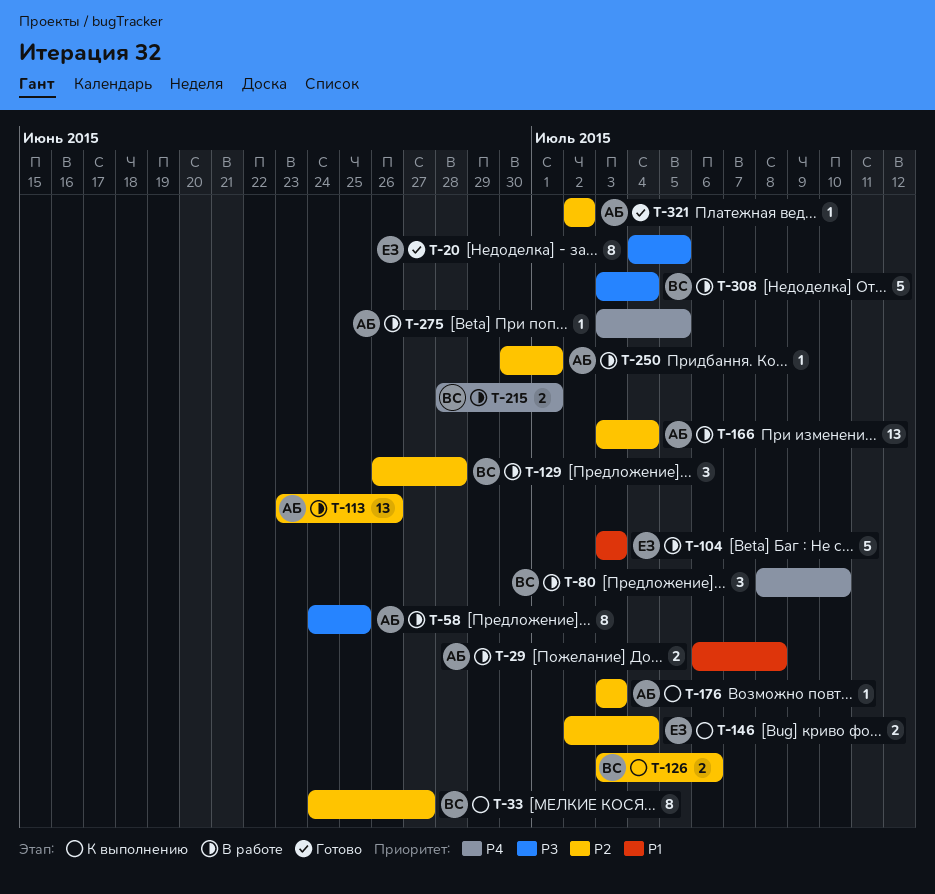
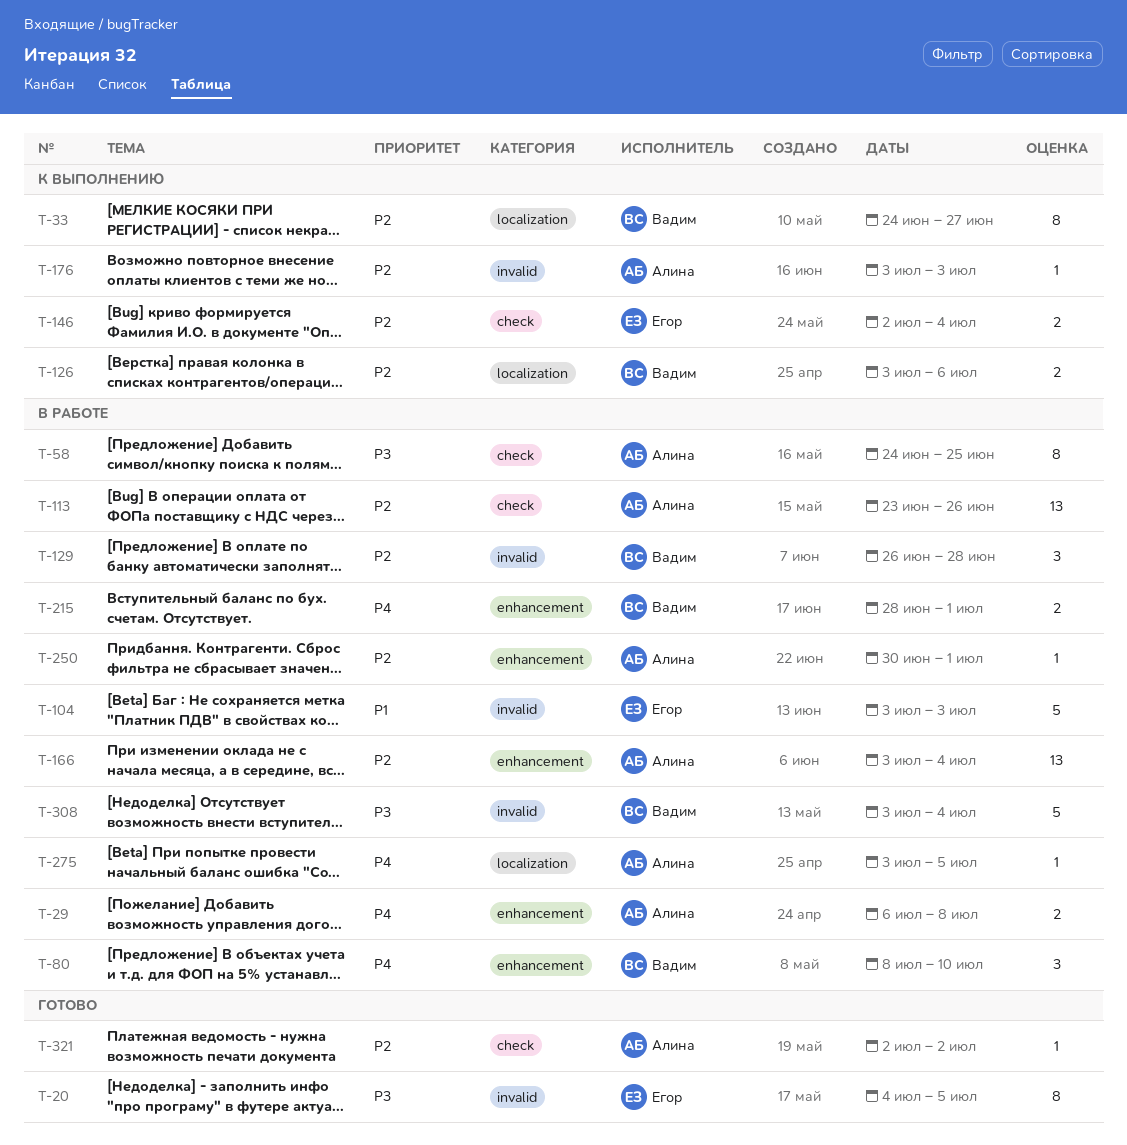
T-29, priority: P1 -> P4

